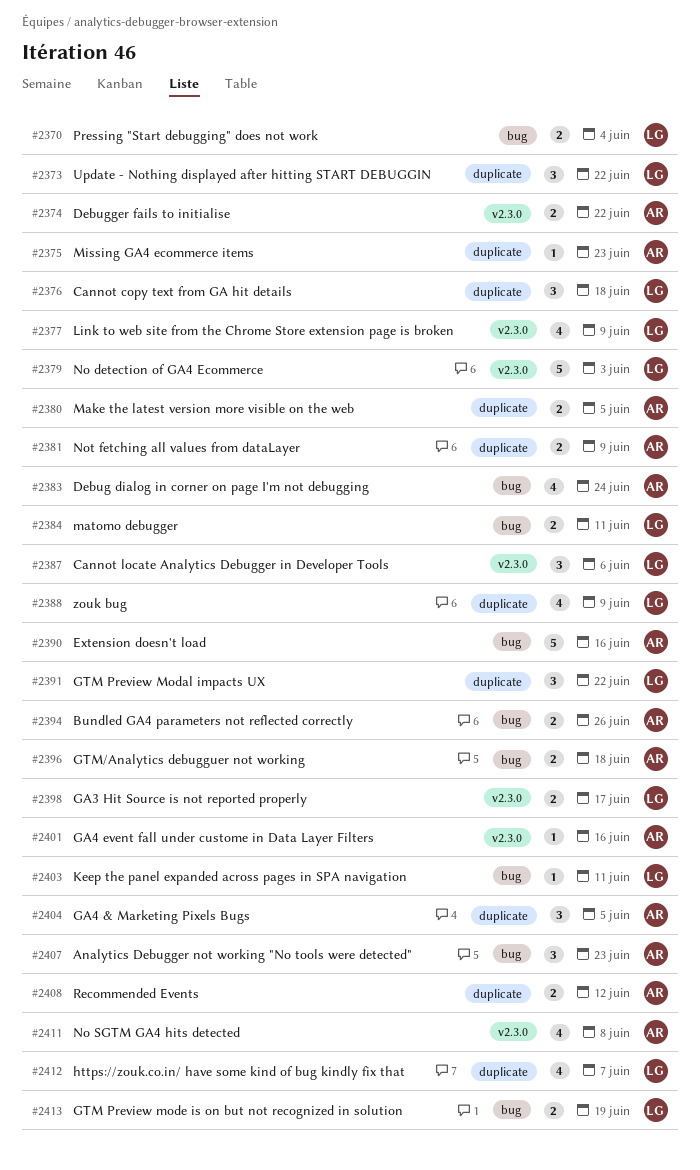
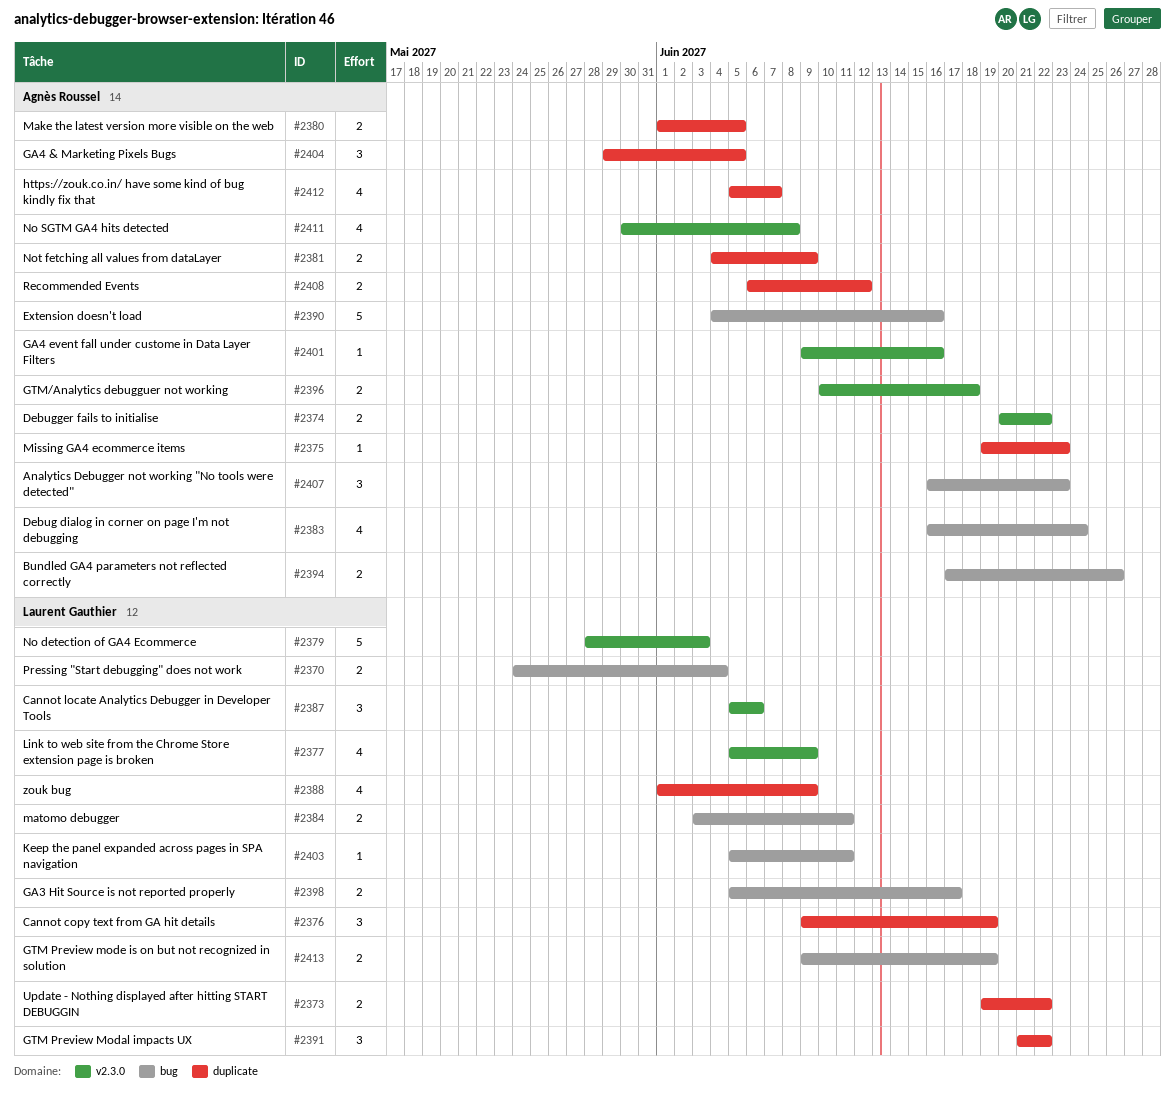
#2373, estimate: 3 -> 2
#2376, due: Jun 18 -> Jun 19
#2396, label: bug -> v2.3.0
#2398, label: v2.3.0 -> bug
#2412, owner: Laurent Gauthier -> Agnès Roussel

